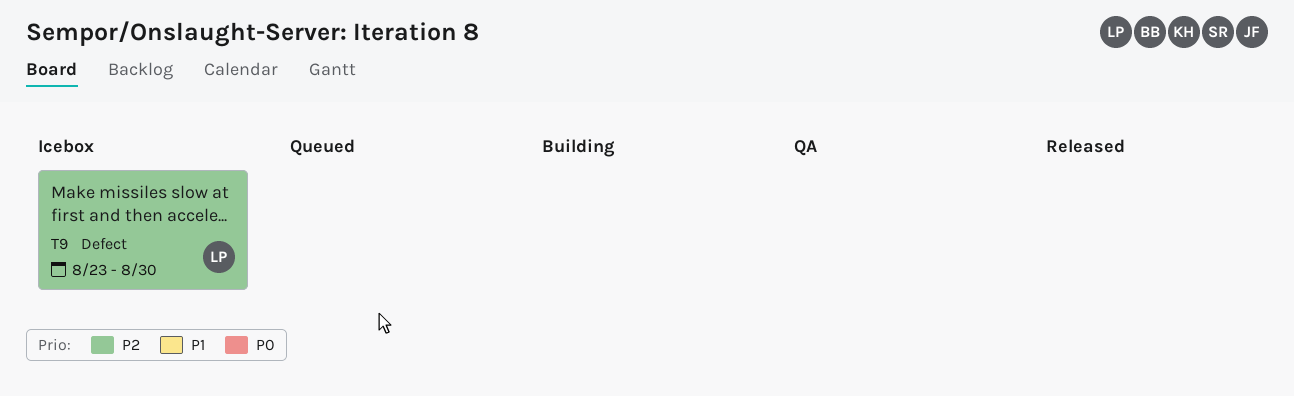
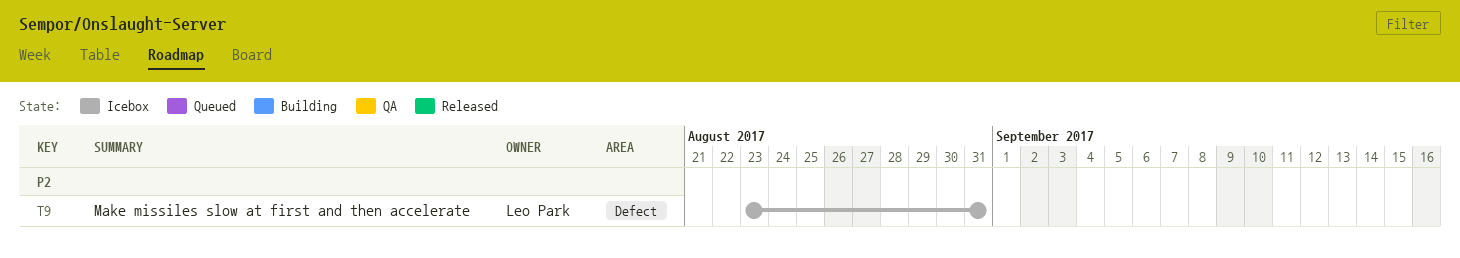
T9, due: Aug 30 -> Aug 31

